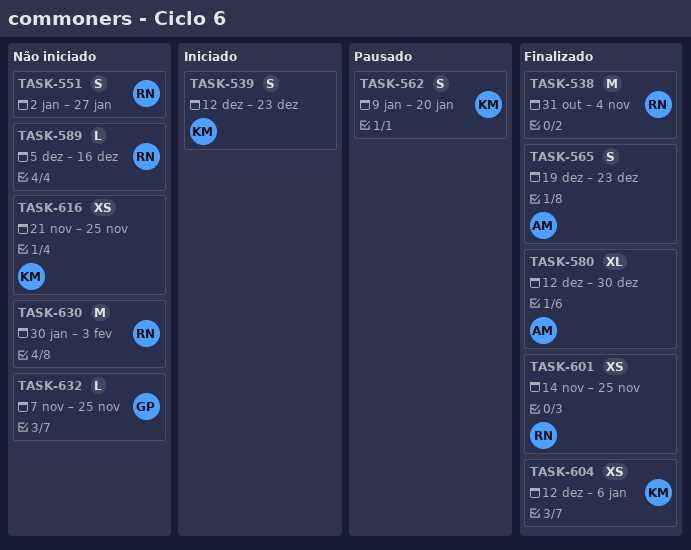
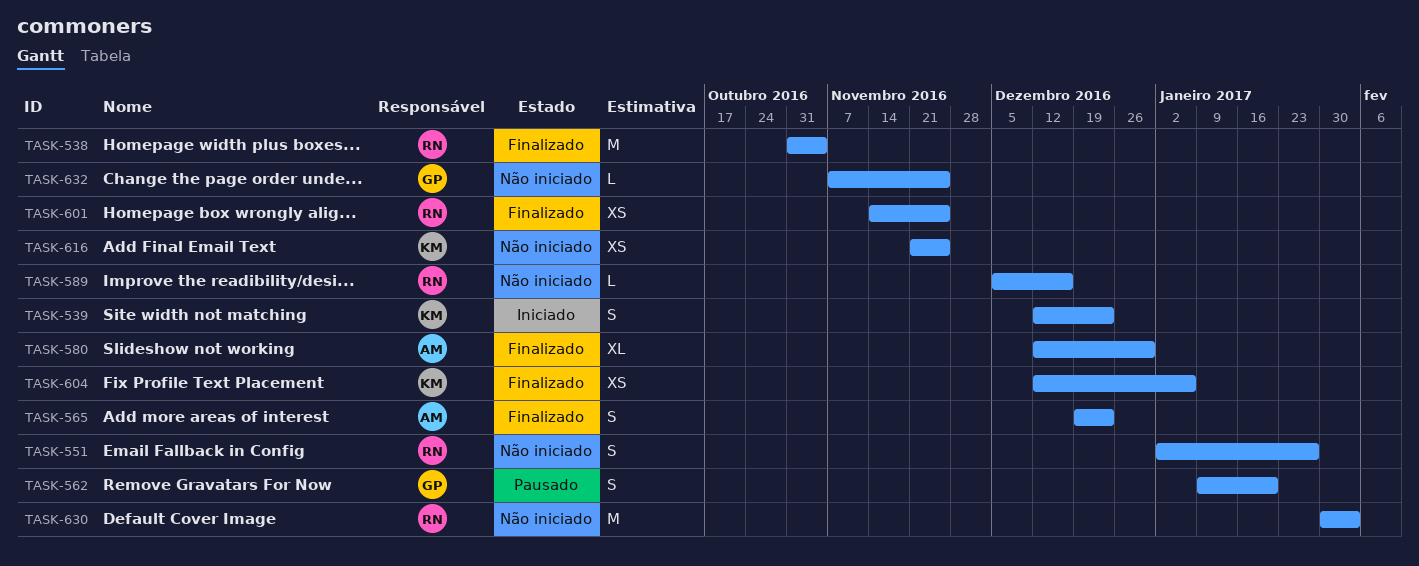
TASK-562, owner: KM -> GP

